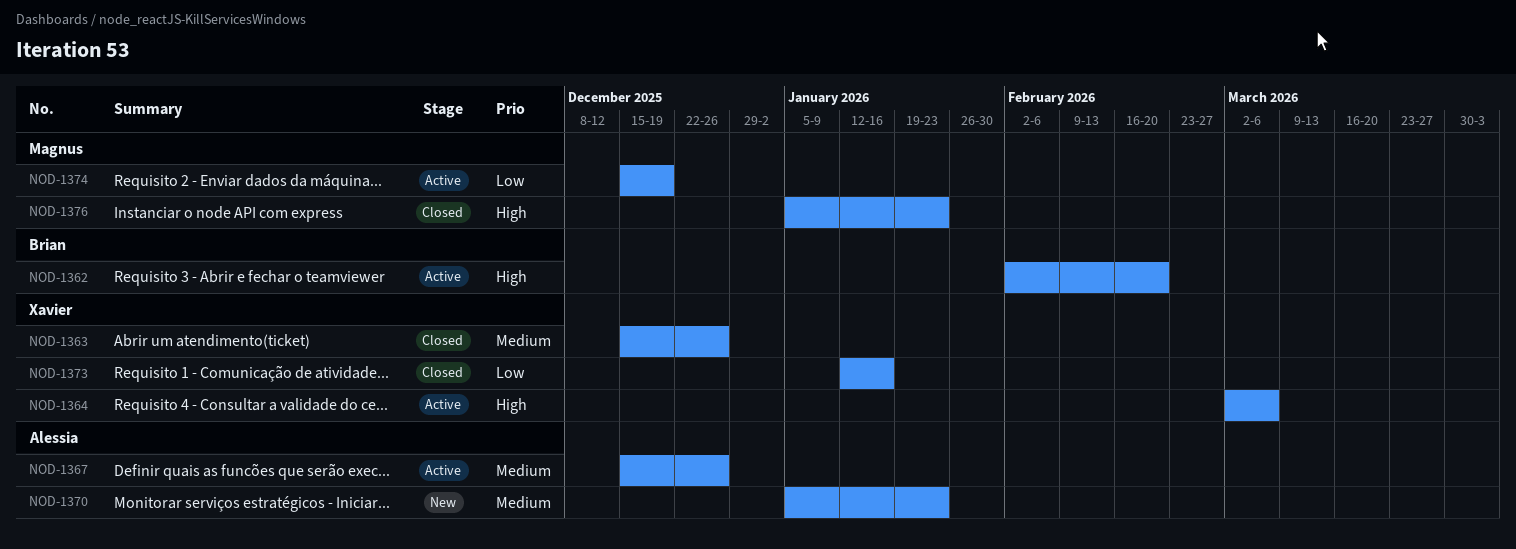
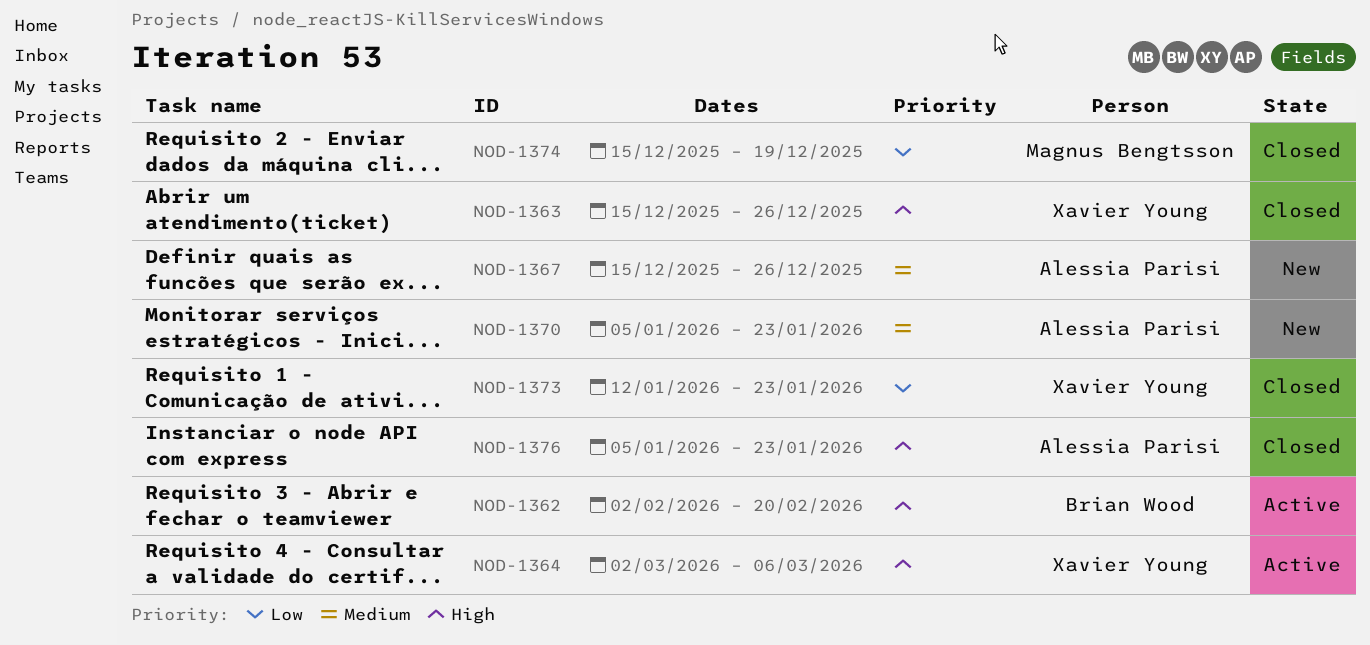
NOD-1363, priority: Medium -> High
NOD-1367, status: Active -> New
NOD-1373, due: Jan 16 -> Jan 23
NOD-1374, status: Active -> Closed
NOD-1376, owner: Magnus Bengtsson -> Alessia Parisi

